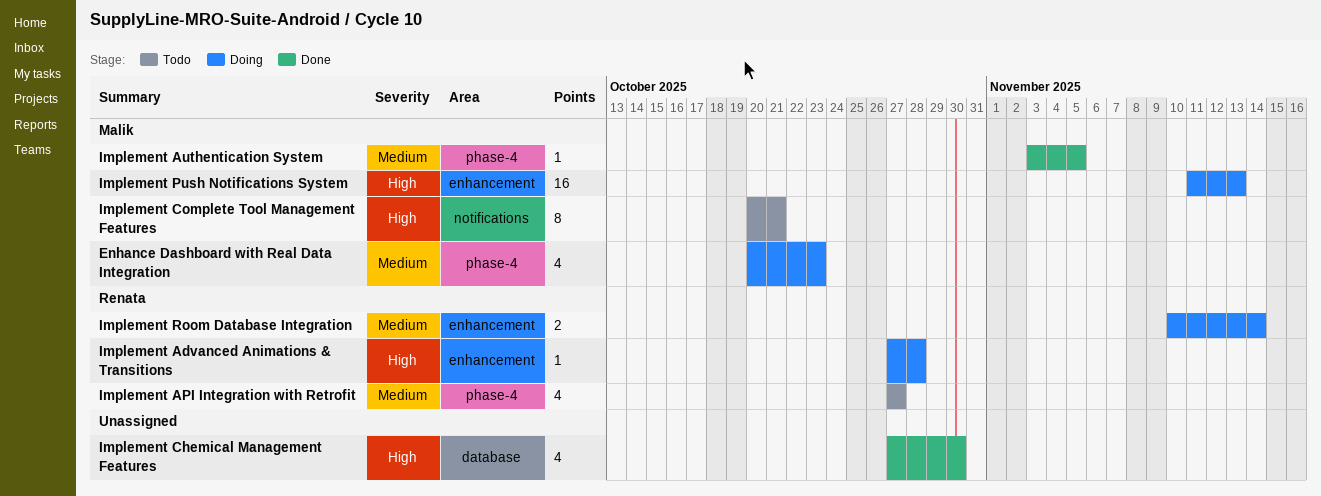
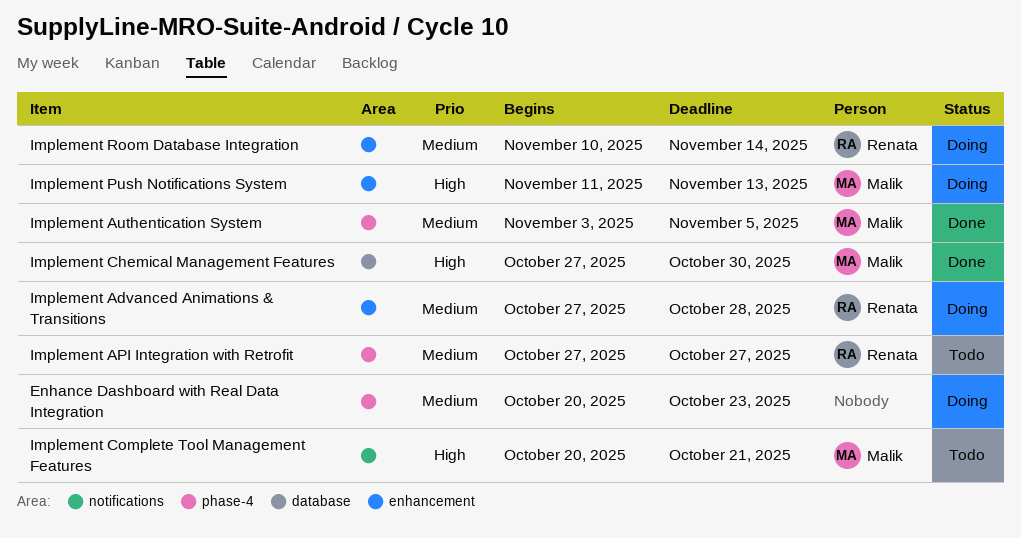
Enhance Dashboard with Real Data Integration, owner: Malik -> none
Implement Advanced Animations & Transitions, priority: High -> Medium
Implement Chemical Management Features, owner: none -> Malik

